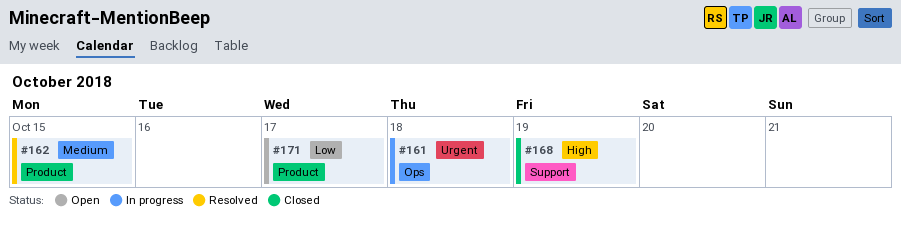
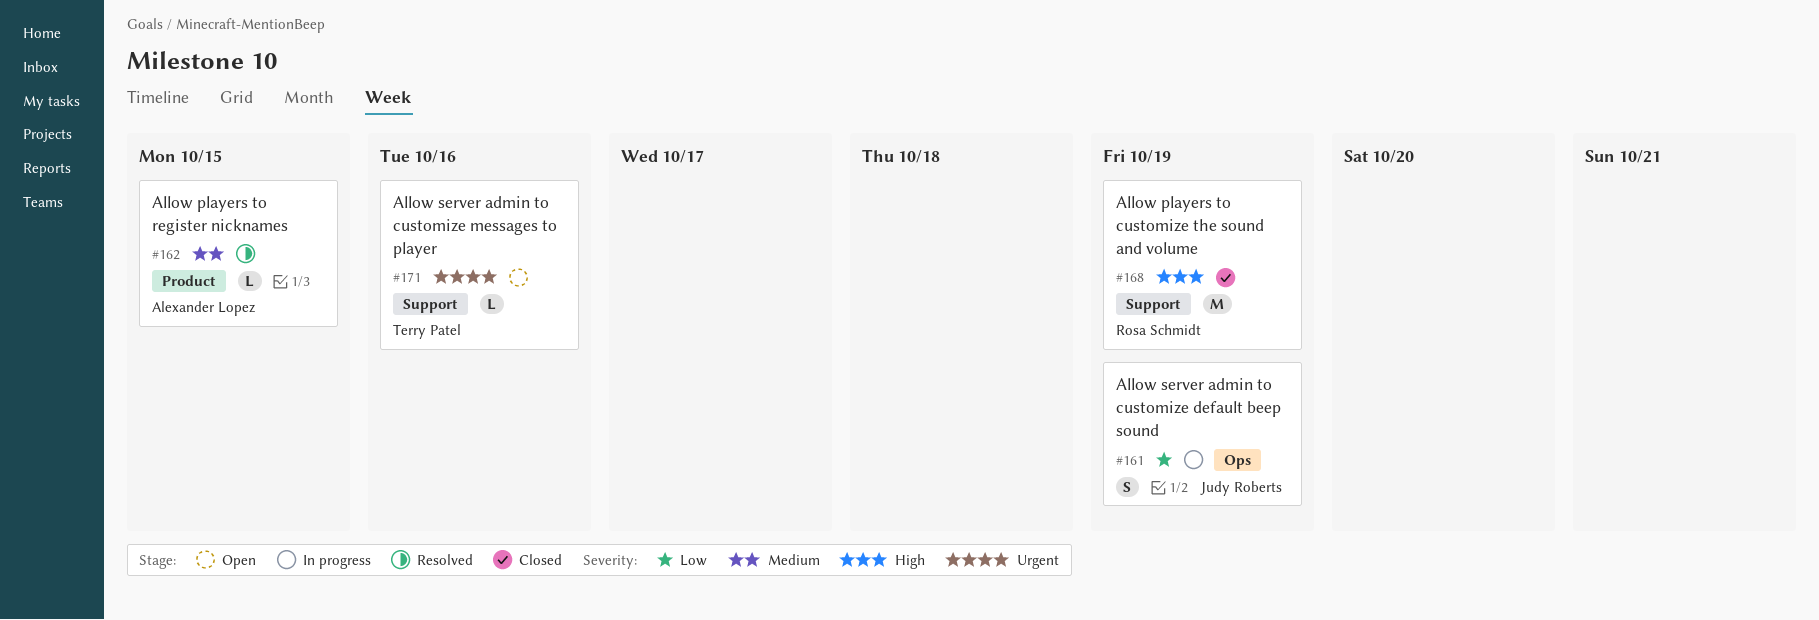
#161, priority: Urgent -> Low
#161, due: Oct 18 -> Oct 19
#171, priority: Low -> Urgent
#171, label: Product -> Support
#171, due: Oct 17 -> Oct 16

